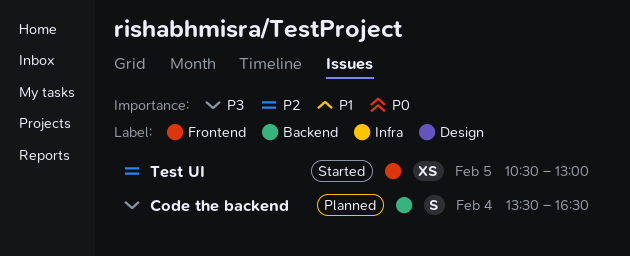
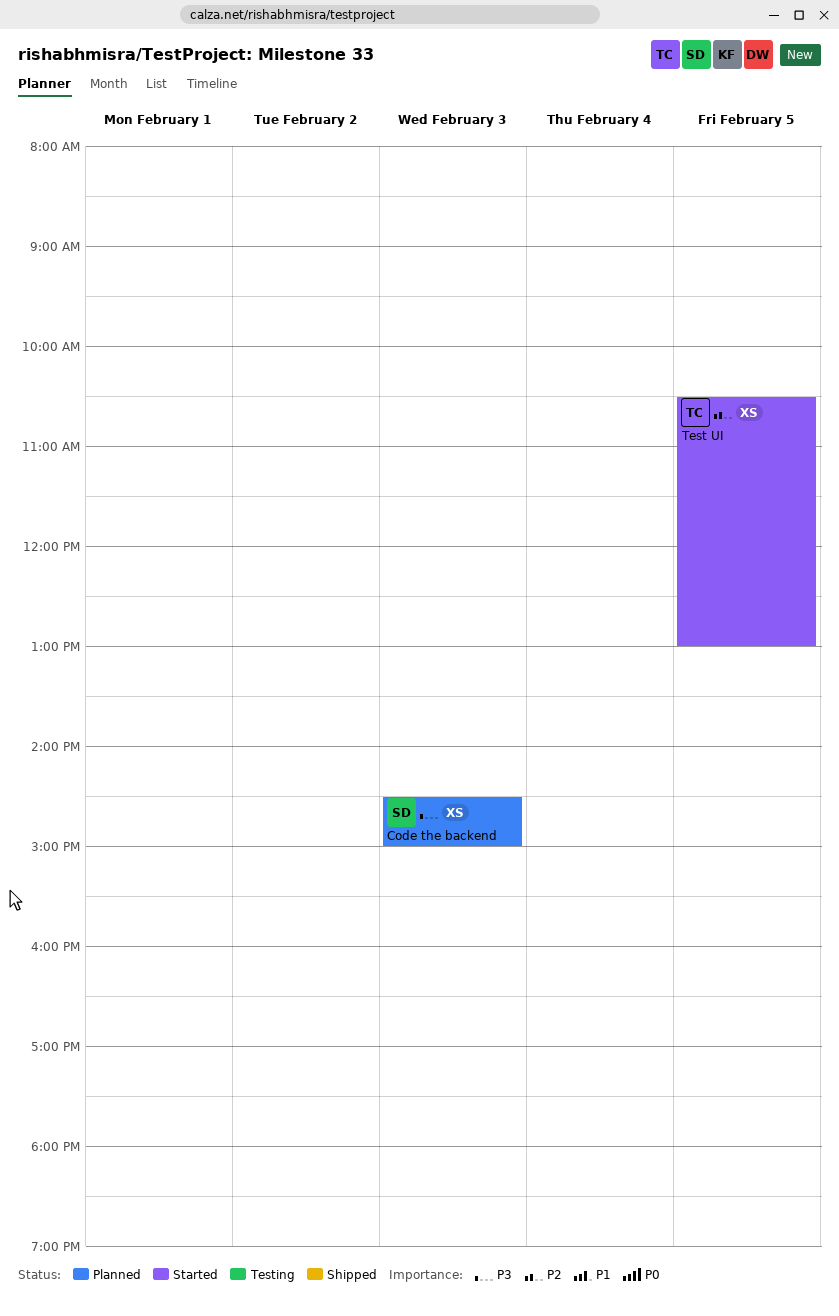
Code the backend, estimate: S -> XS
Code the backend, day: Feb 4 -> Feb 3
Code the backend, begins: 13:30 -> 14:30
Code the backend, ends: 16:30 -> 15:00

